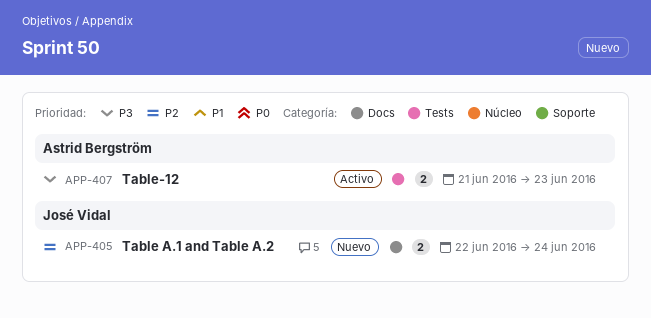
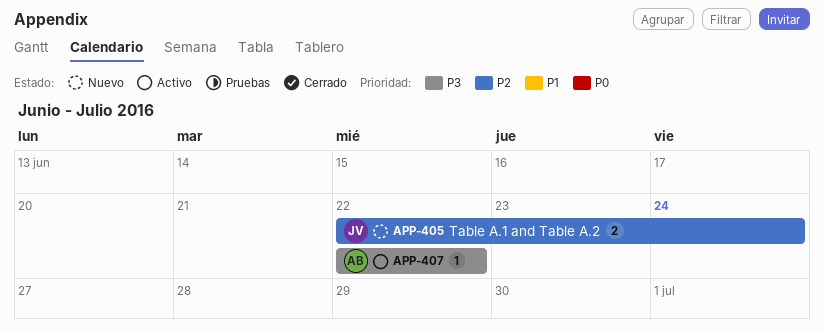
APP-407, estimate: 2 -> 1
APP-407, start: Jun 21 -> Jun 22
APP-407, due: Jun 23 -> Jun 22

